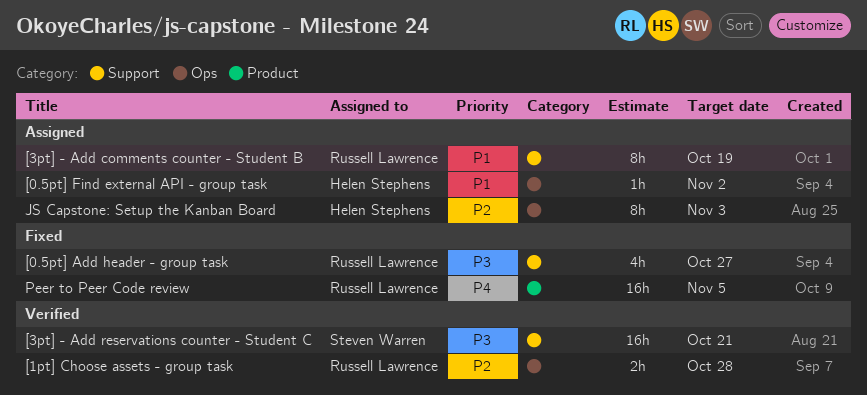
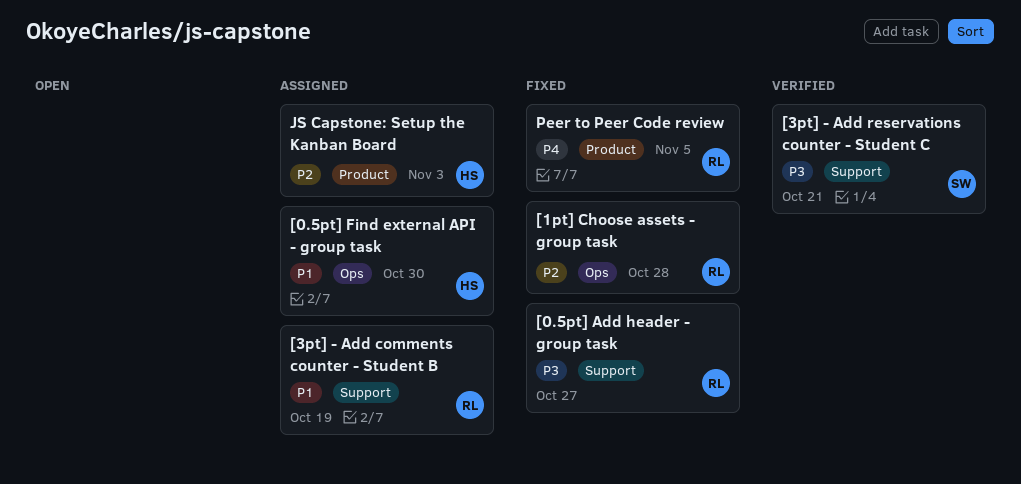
[0.5pt] Find external API - group task, due: Nov 2 -> Oct 30
[1pt] Choose assets - group task, status: Verified -> Fixed
JS Capstone: Setup the Kanban Board, label: Ops -> Product

